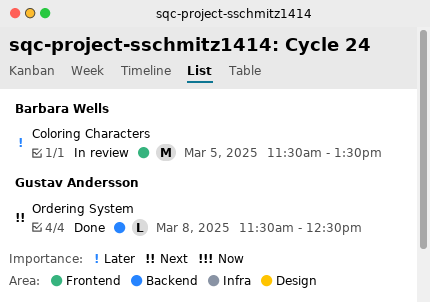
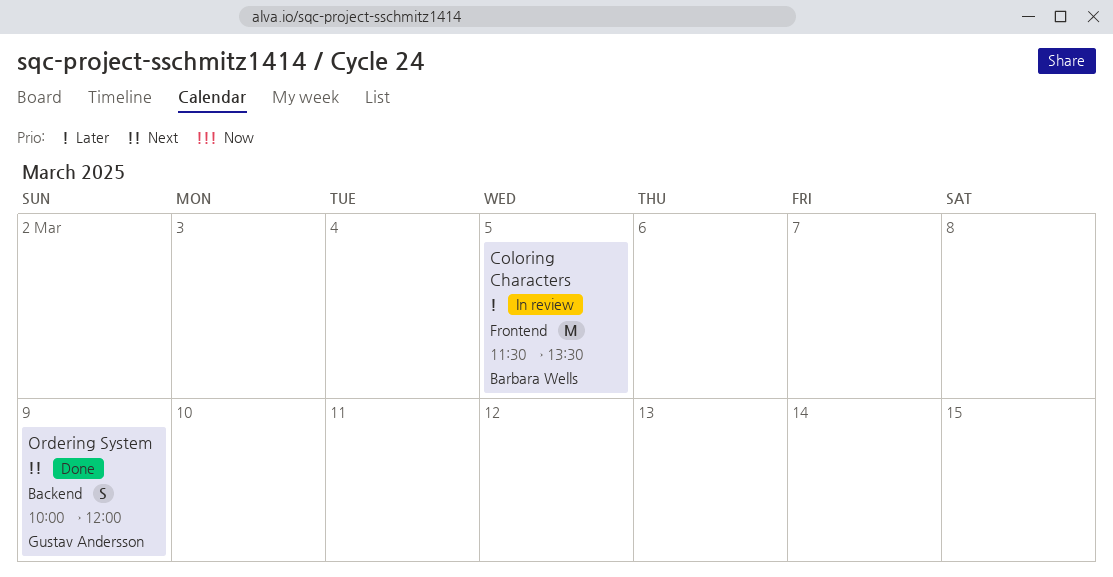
Ordering System, estimate: L -> S
Ordering System, day: Mar 8 -> Mar 9
Ordering System, begins: 11:30 -> 10:00
Ordering System, ends: 12:30 -> 12:00

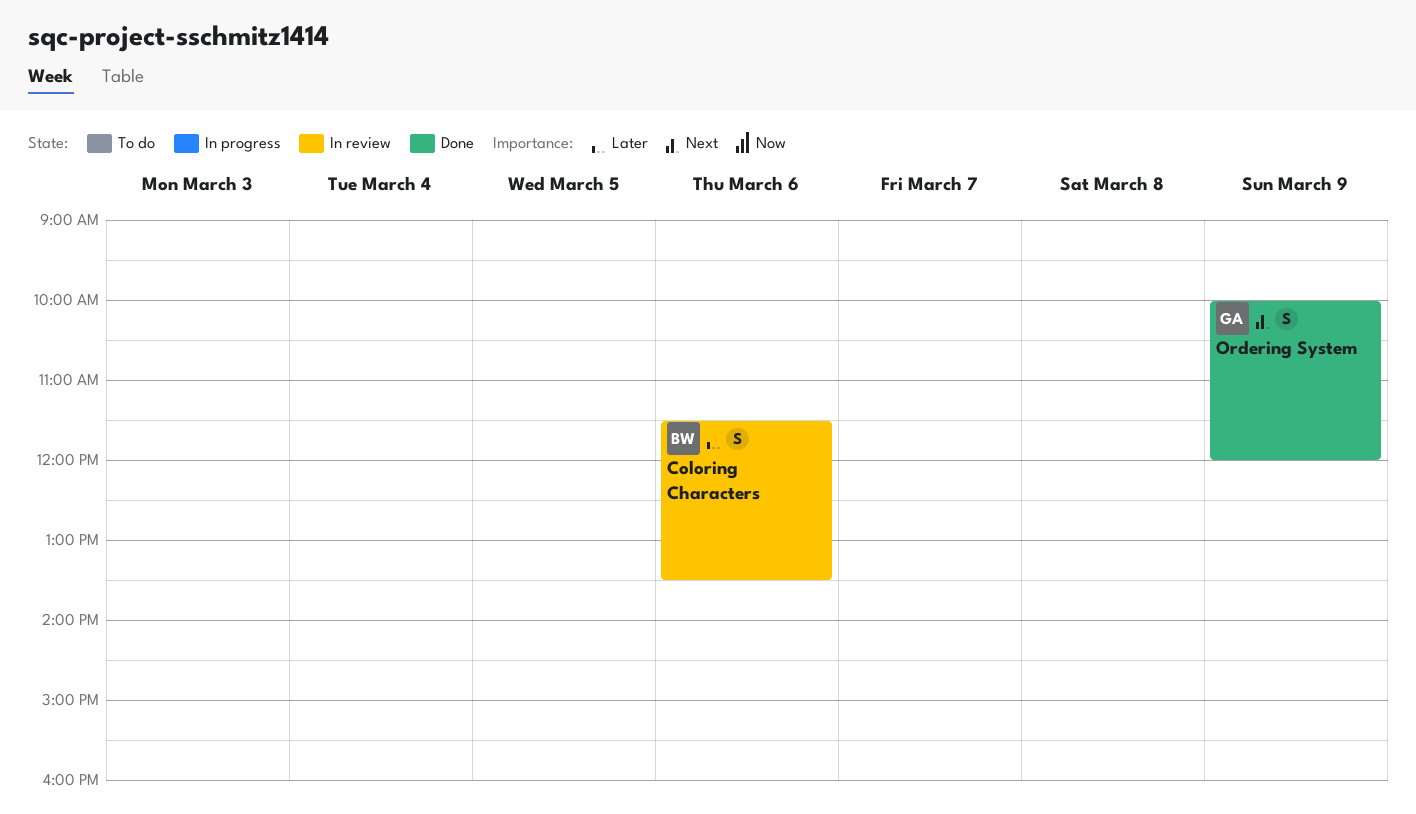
Coloring Characters, estimate: M -> S
Coloring Characters, day: Mar 5 -> Mar 6

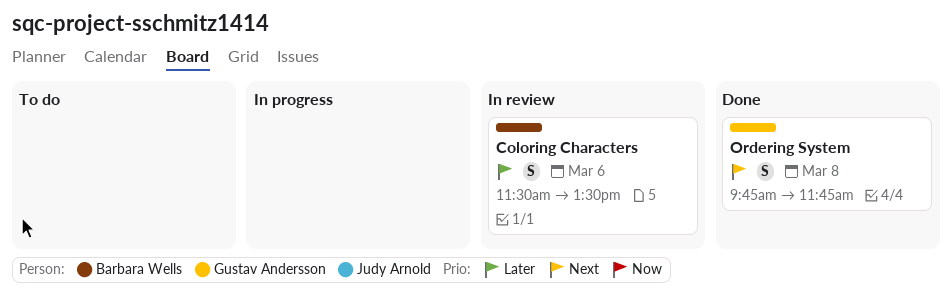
Ordering System, day: Mar 9 -> Mar 8
Ordering System, begins: 10:00 -> 09:45
Ordering System, ends: 12:00 -> 11:45

